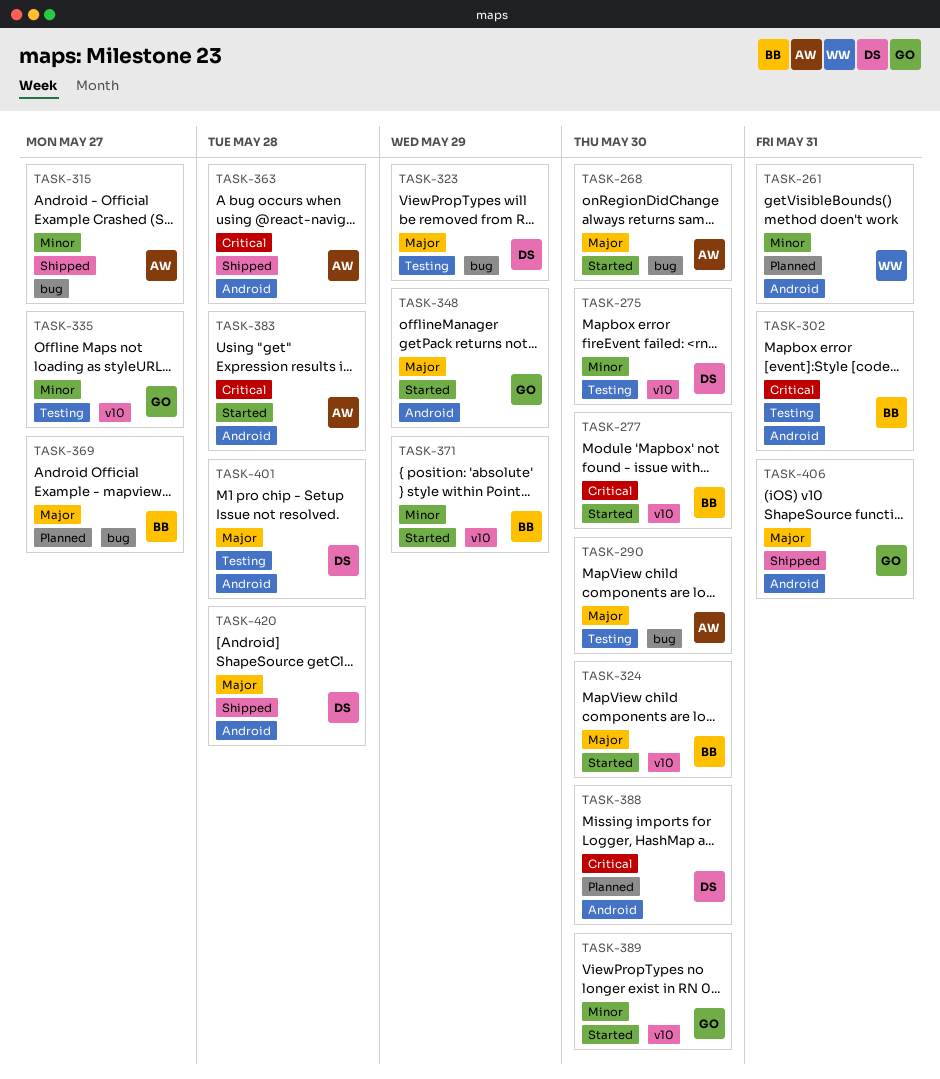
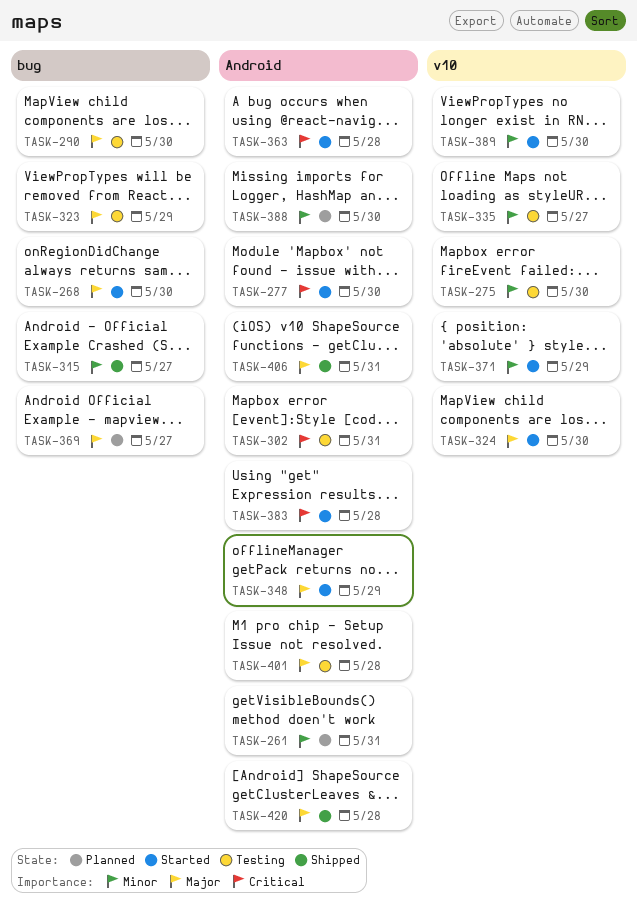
TASK-277, label: v10 -> Android
TASK-363, status: Shipped -> Started
TASK-388, priority: Critical -> Minor

